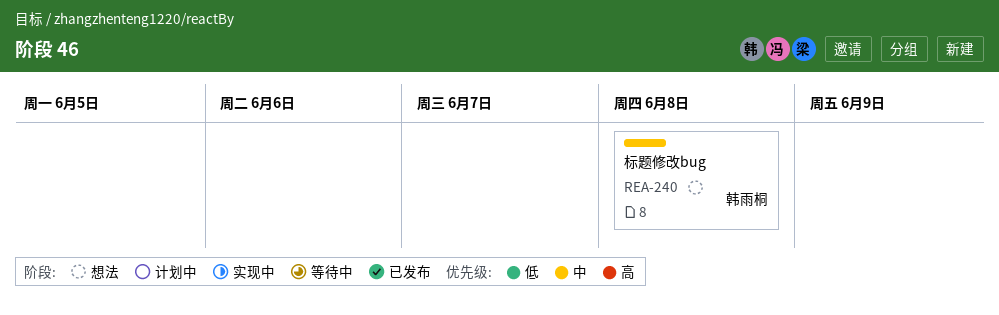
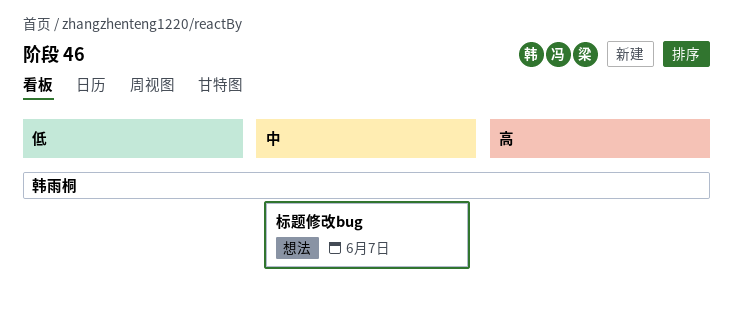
标题修改bug, due: Jun 8 -> Jun 7

